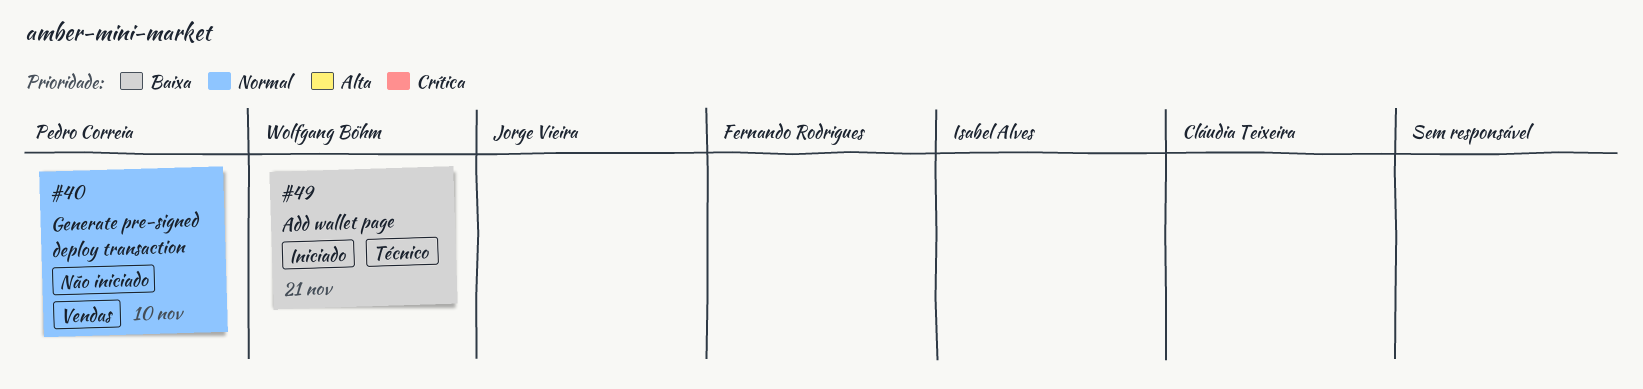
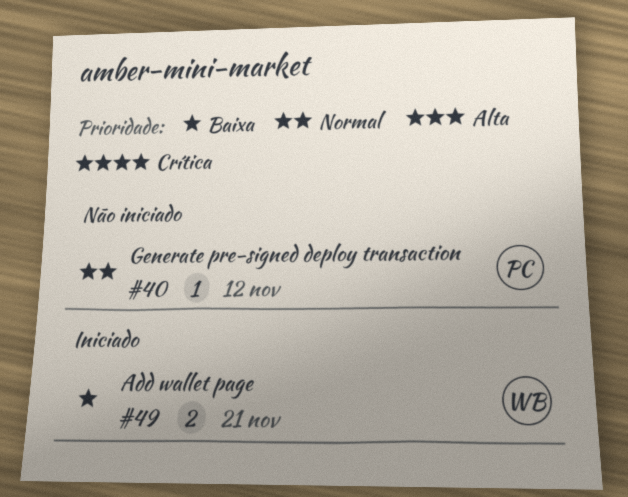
#40, due: Nov 10 -> Nov 12

